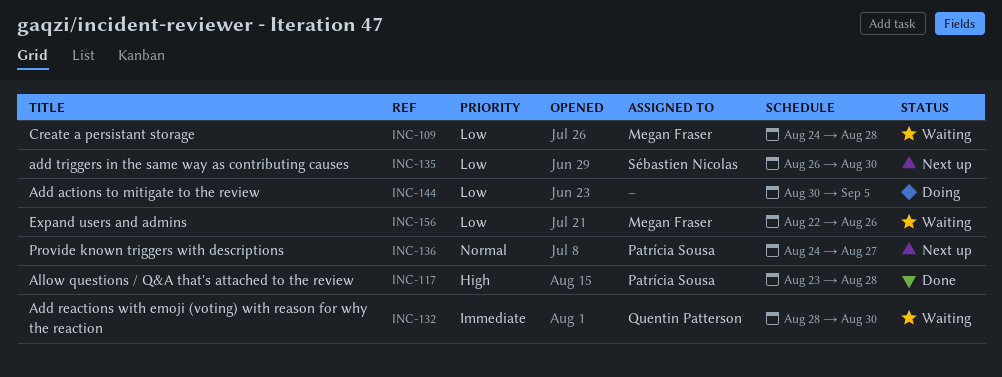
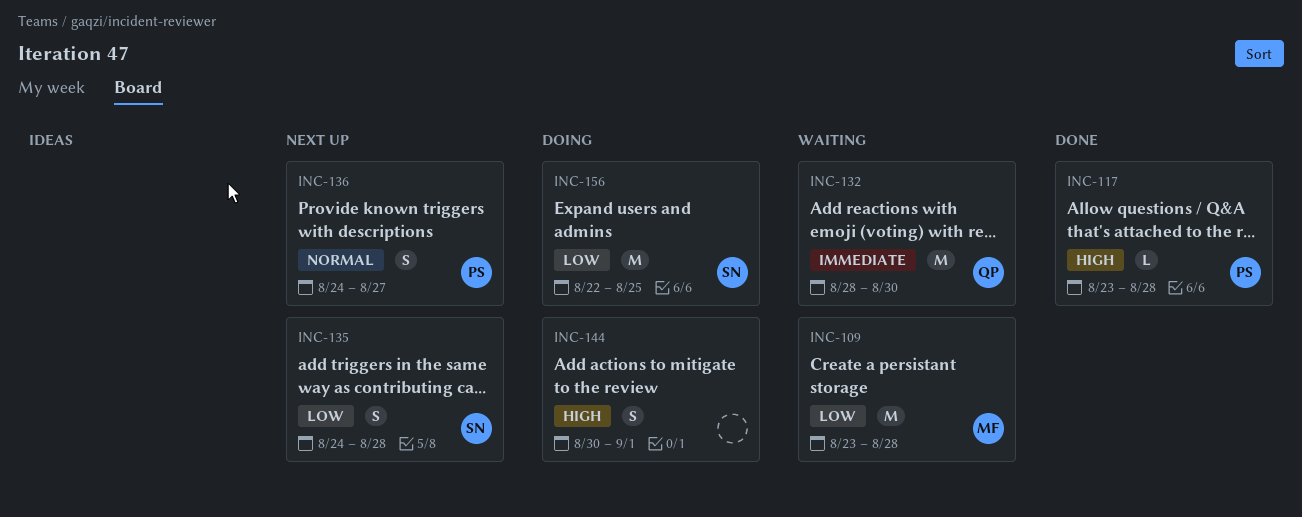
INC-109, start: Aug 24 -> Aug 23
INC-135, start: Aug 26 -> Aug 24
INC-135, due: Aug 30 -> Aug 28
INC-144, priority: Low -> High
INC-144, due: Sep 5 -> Sep 1
INC-156, status: Waiting -> Doing
INC-156, owner: Megan Fraser -> Sébastien Nicolas
INC-156, due: Aug 26 -> Aug 25

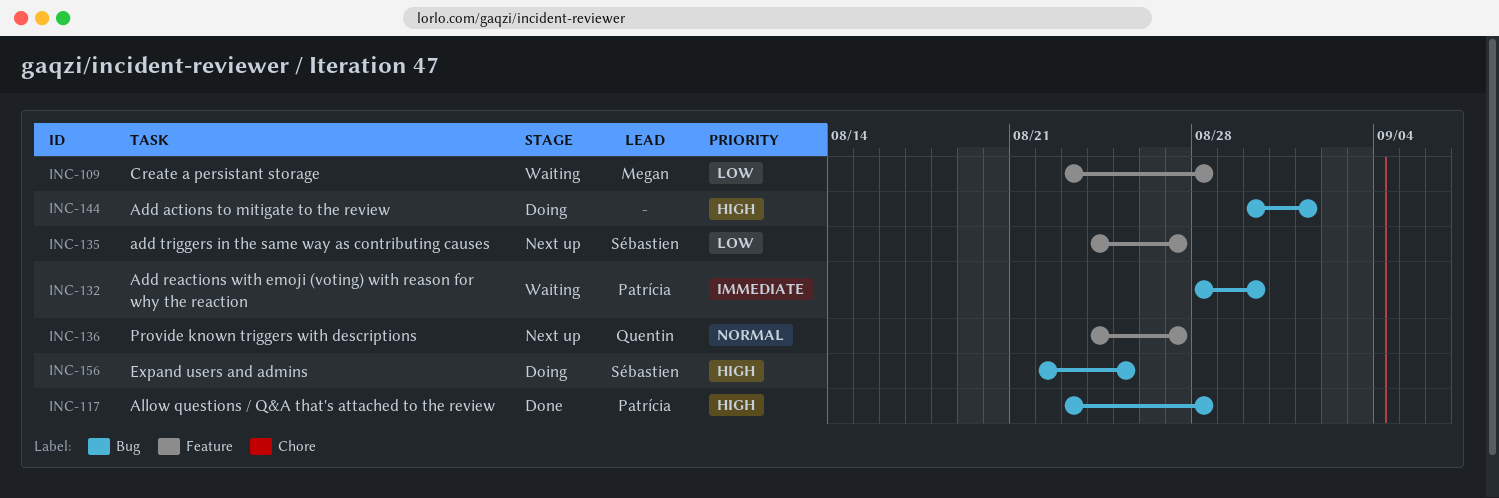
INC-132, owner: Quentin -> Patrícia
INC-135, due: Aug 28 -> Aug 27
INC-136, owner: Patrícia -> Quentin
INC-156, priority: Low -> High

